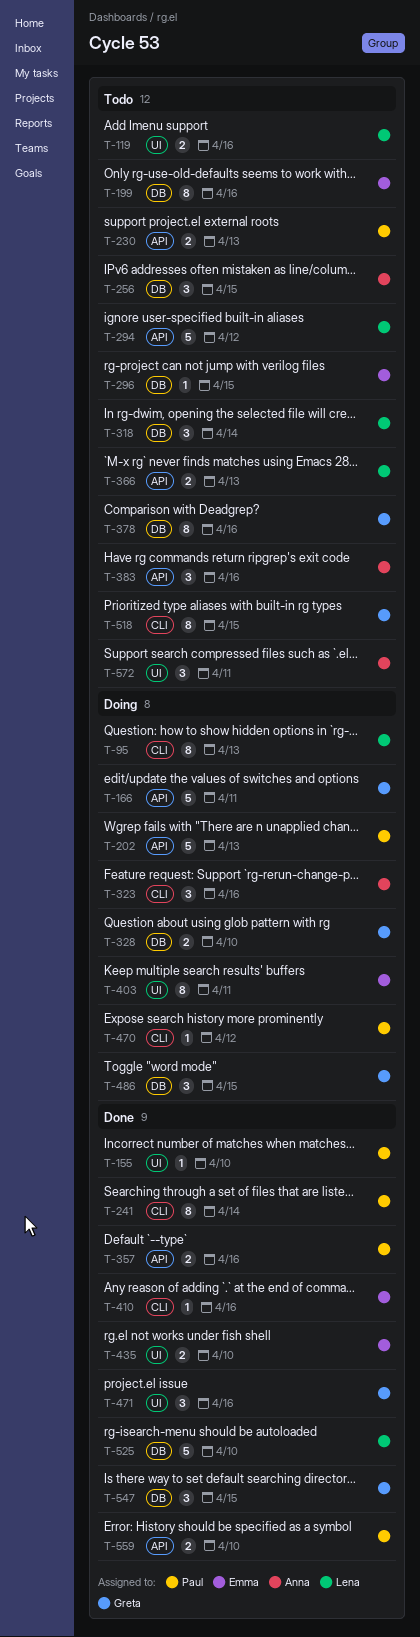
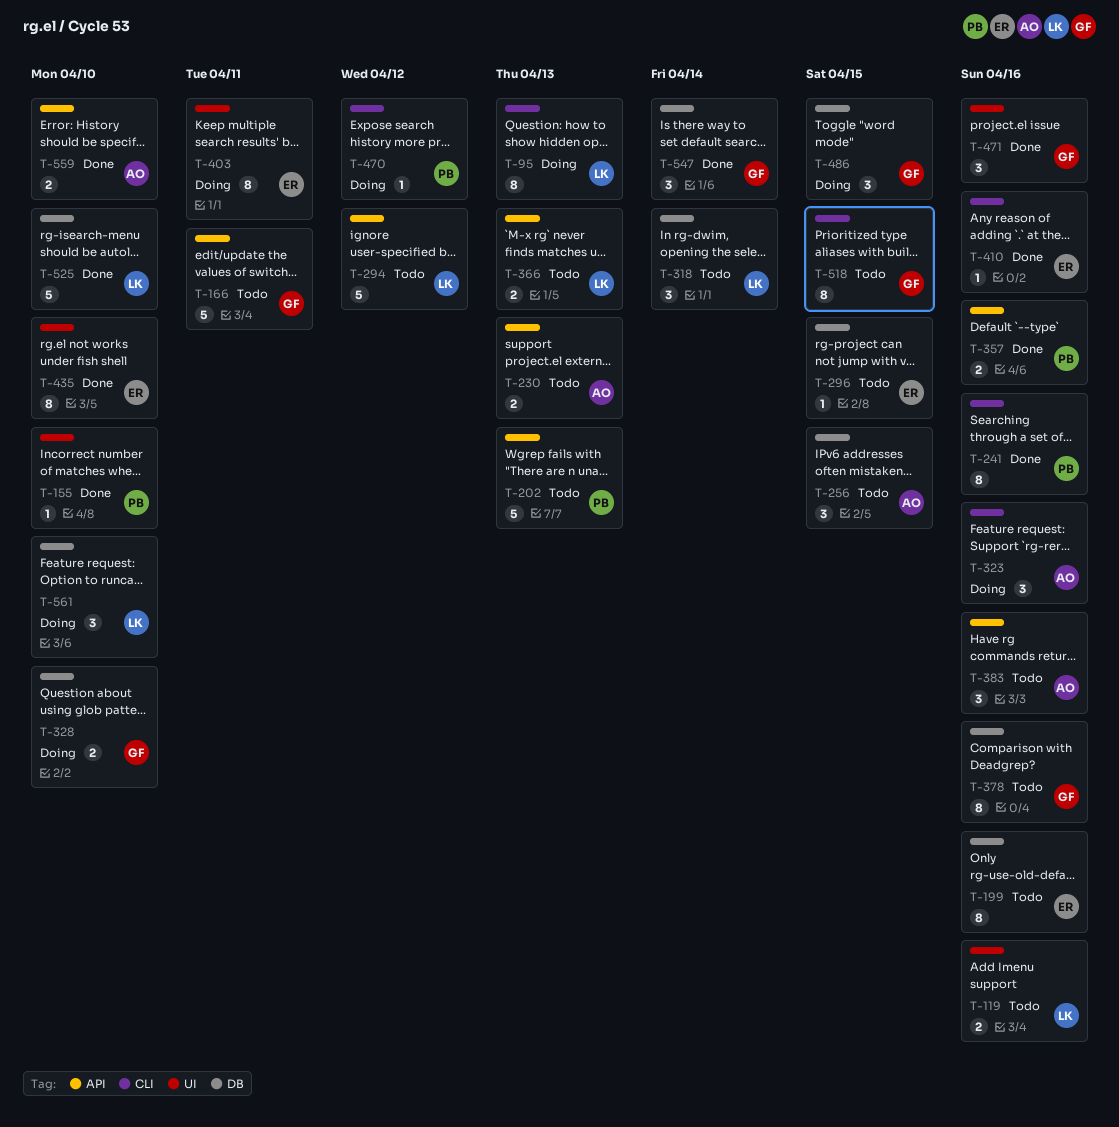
T-166, status: Doing -> Todo
T-202, status: Doing -> Todo
T-230, owner: Paul -> Anna
T-241, due: Apr 14 -> Apr 16
T-435, estimate: 2 -> 8
T-547, due: Apr 15 -> Apr 14
T-559, owner: Paul -> Anna
T-561: none -> present
T-572: present -> none

